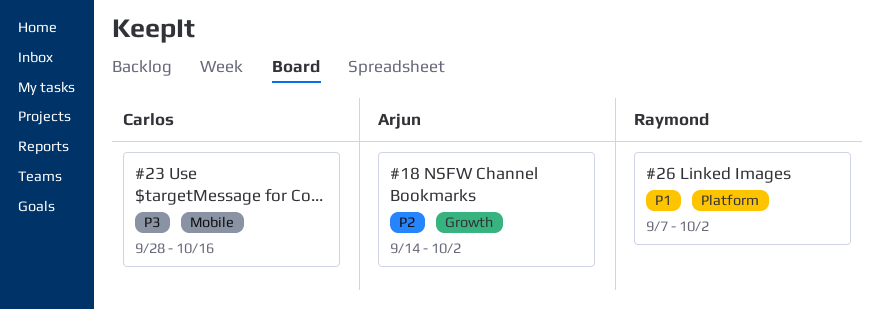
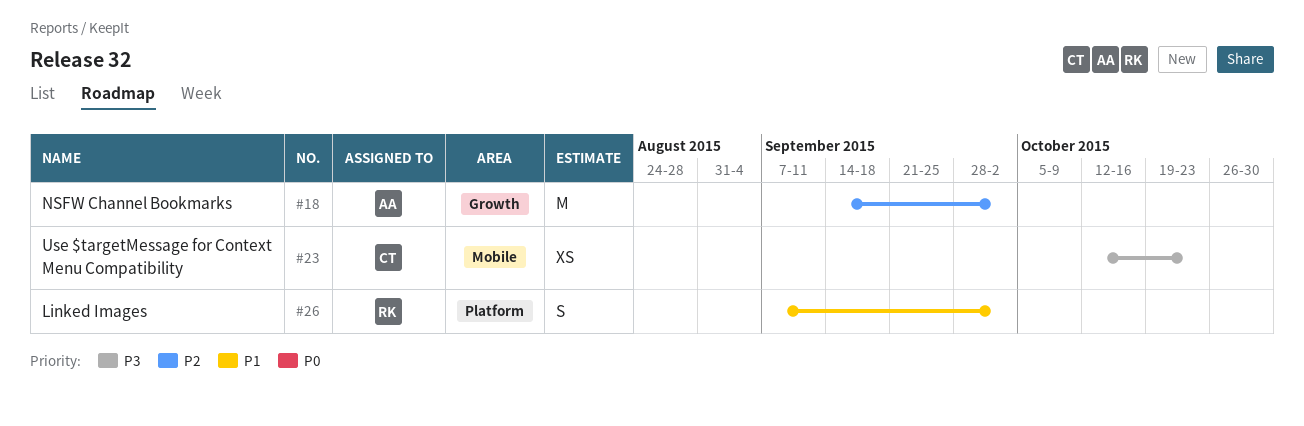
#23, start: Sep 28 -> Oct 12
#23, due: Oct 16 -> Oct 23

